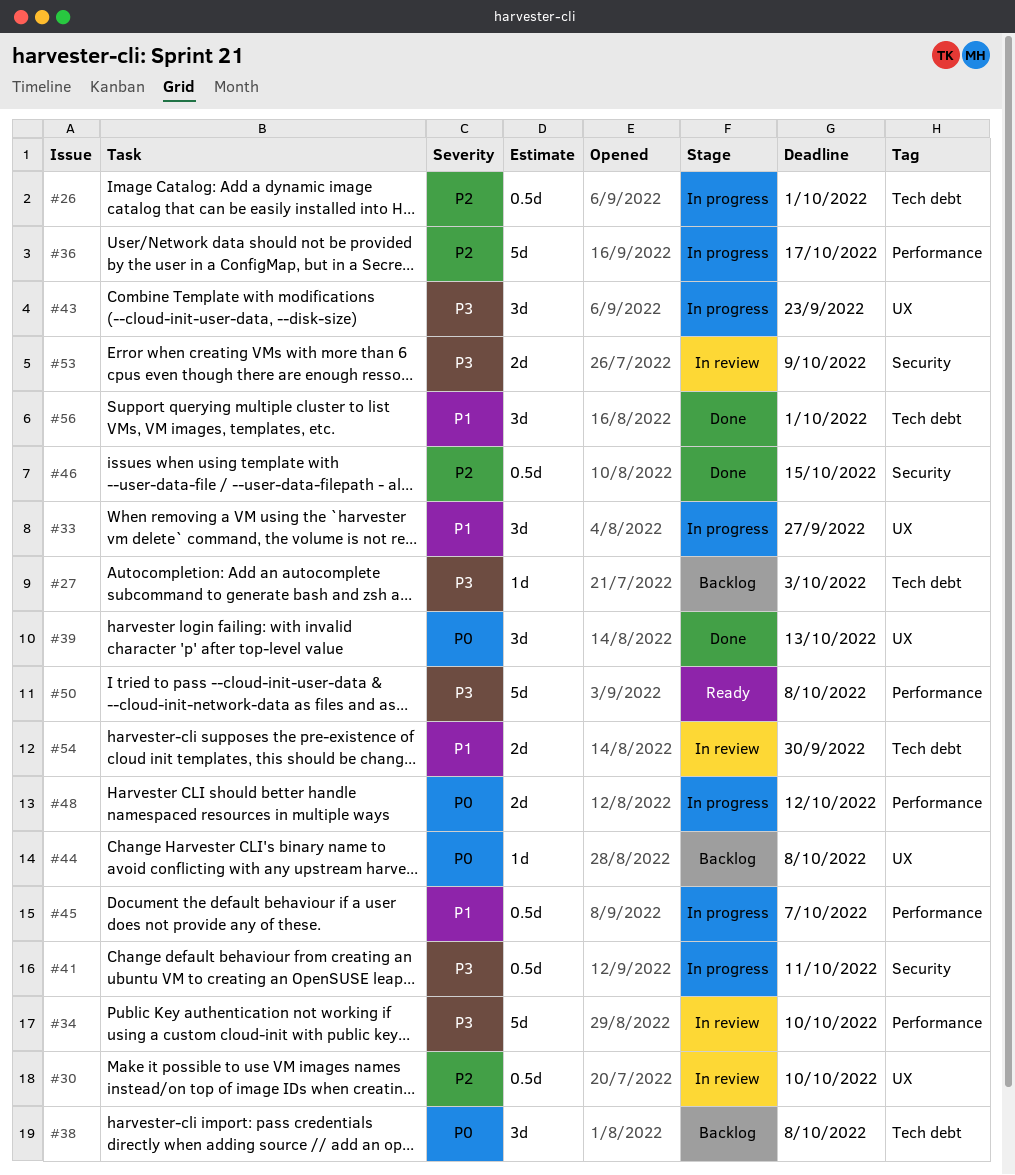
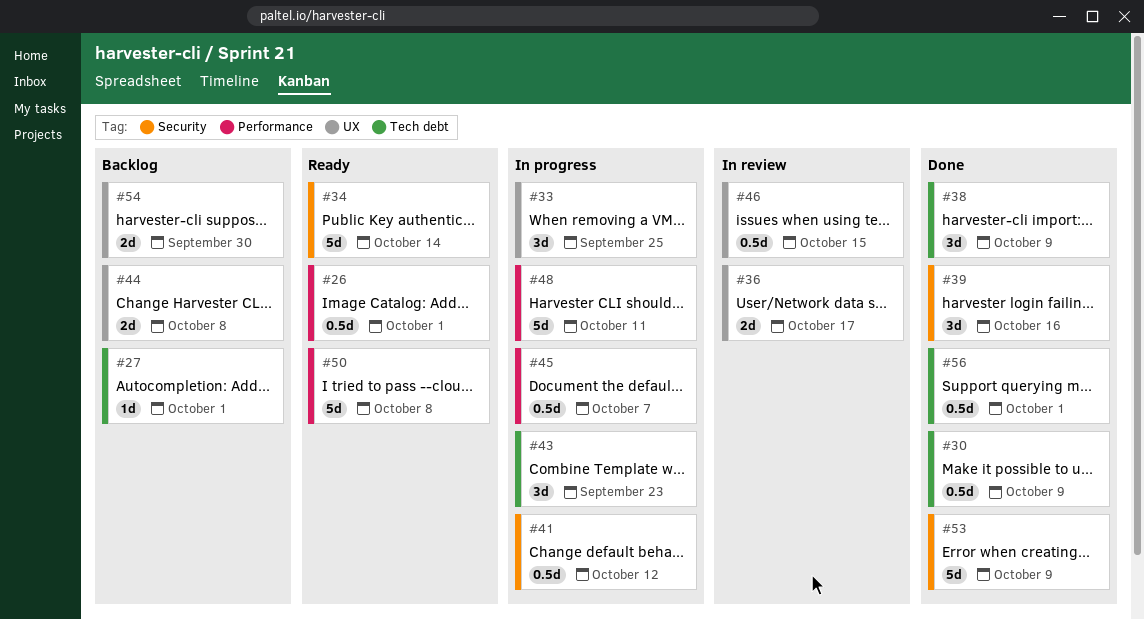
#26, status: In progress -> Ready
#26, label: Tech debt -> Performance
#27, due: Oct 3 -> Oct 1
#30, status: In review -> Done
#30, label: UX -> Tech debt
#30, due: Oct 10 -> Oct 9
#33, due: Sep 27 -> Sep 25
#34, status: In review -> Ready
#34, label: Performance -> Security
#34, due: Oct 10 -> Oct 14
#36, status: In progress -> In review
#36, label: Performance -> UX
#36, estimate: 5d -> 2d
#38, status: Backlog -> Done
#38, due: Oct 8 -> Oct 9
#39, label: UX -> Security
#39, due: Oct 13 -> Oct 16
#41, due: Oct 11 -> Oct 12
#43, label: UX -> Tech debt
#44, estimate: 1d -> 2d
#46, status: Done -> In review
#46, label: Security -> UX
#48, estimate: 2d -> 5d
#48, due: Oct 12 -> Oct 11
#53, status: In review -> Done
#53, estimate: 2d -> 5d
#54, status: In review -> Backlog
#54, label: Tech debt -> UX
#56, estimate: 3d -> 0.5d

